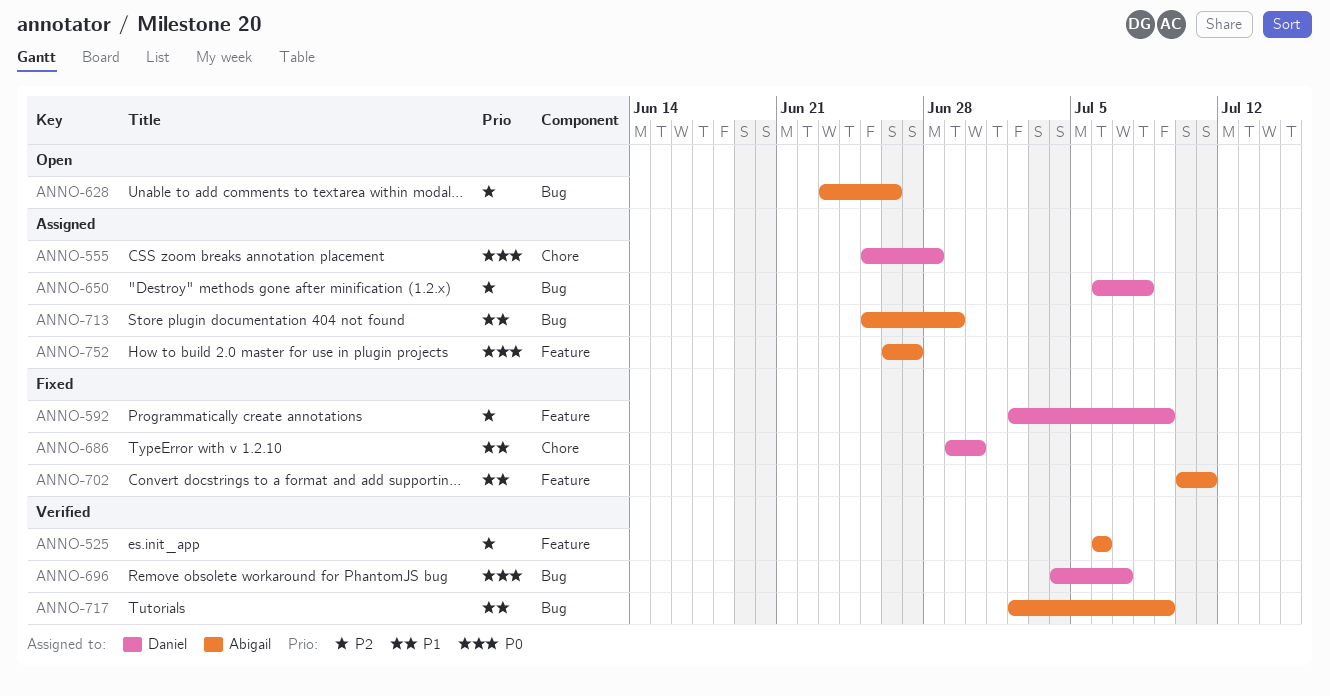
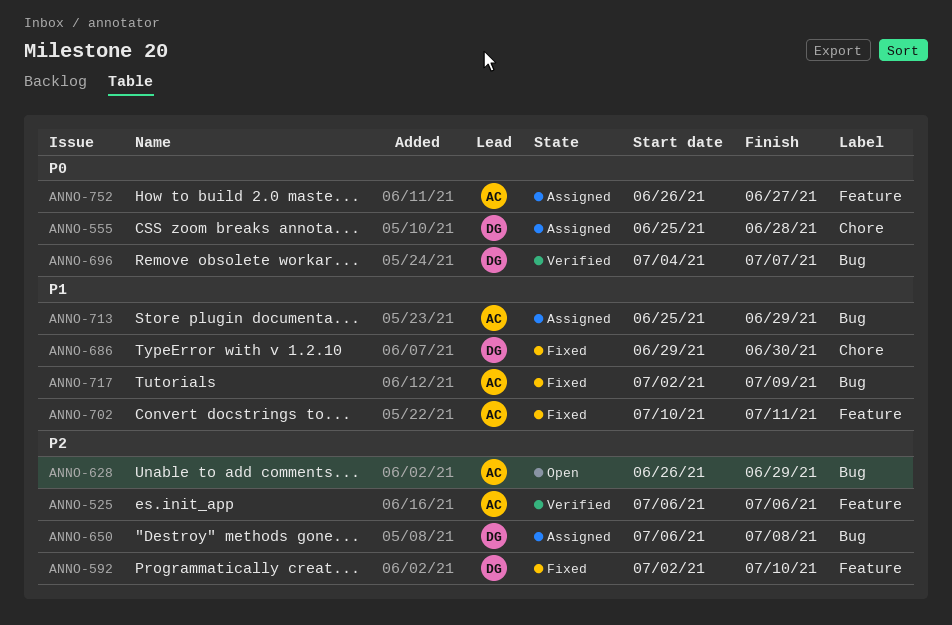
ANNO-592, due: Jul 9 -> Jul 10
ANNO-628, start: Jun 23 -> Jun 26
ANNO-628, due: Jun 26 -> Jun 29
ANNO-717, status: Verified -> Fixed

